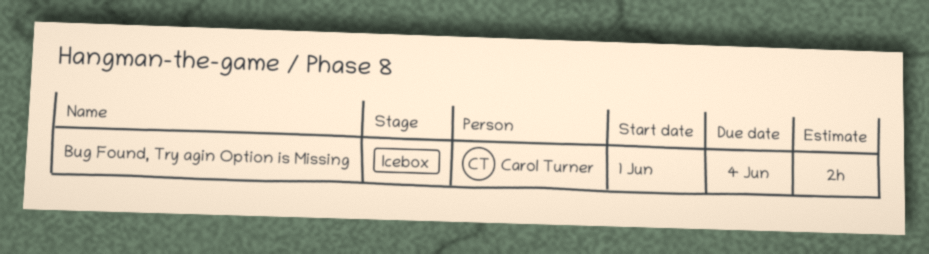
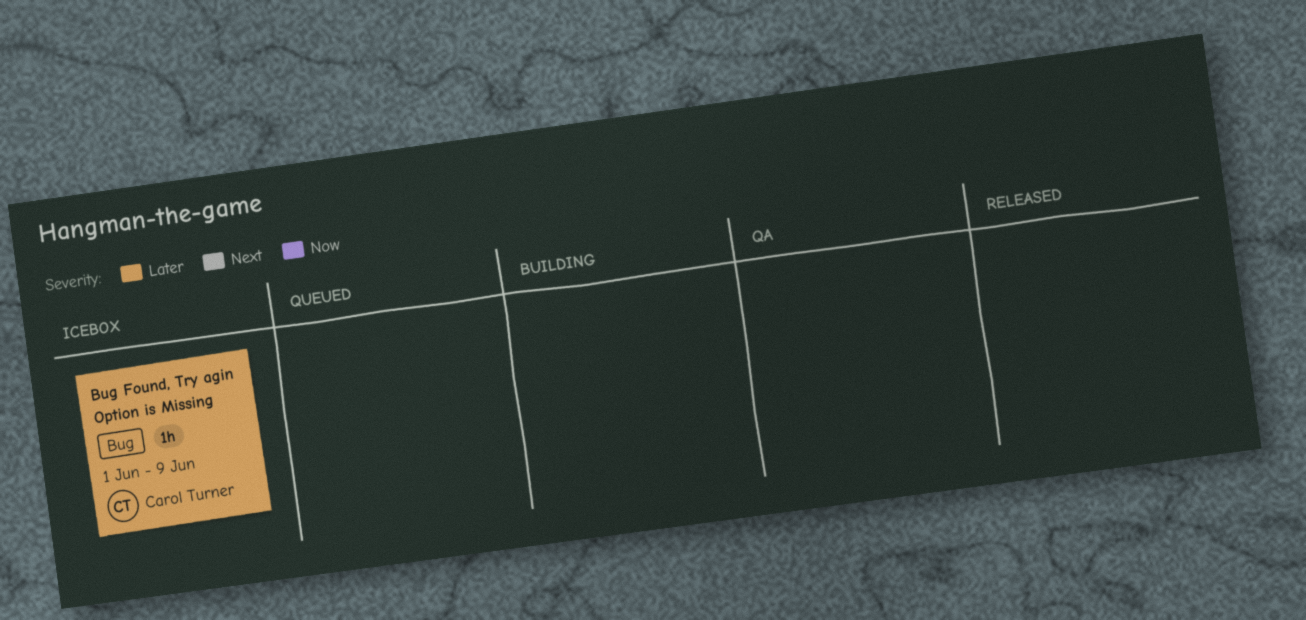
Bug Found, Try agin Option is Missing, estimate: 2h -> 1h
Bug Found, Try agin Option is Missing, due: Jun 4 -> Jun 9

